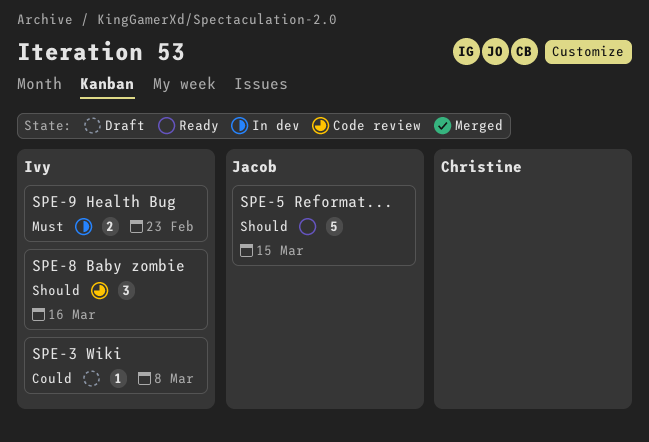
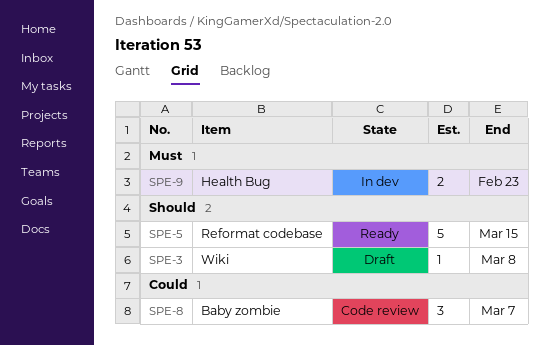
SPE-3, priority: Could -> Should
SPE-8, priority: Should -> Could
SPE-8, due: Mar 16 -> Mar 7

